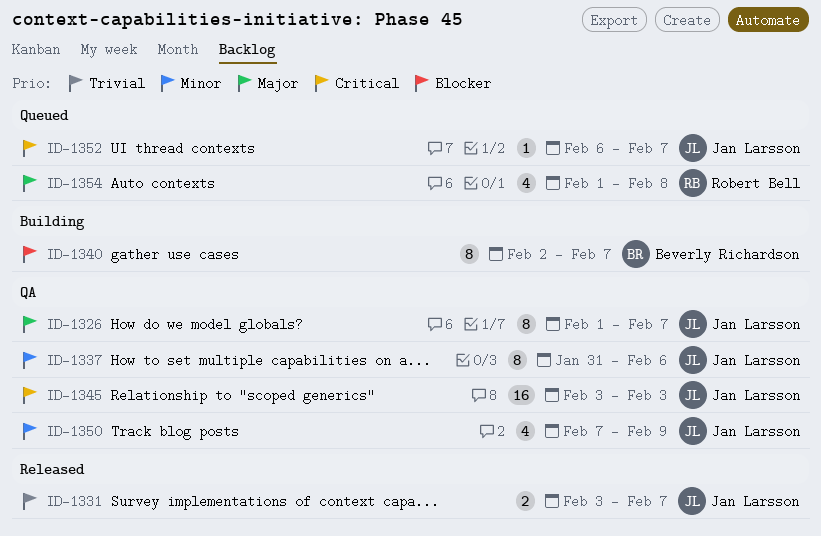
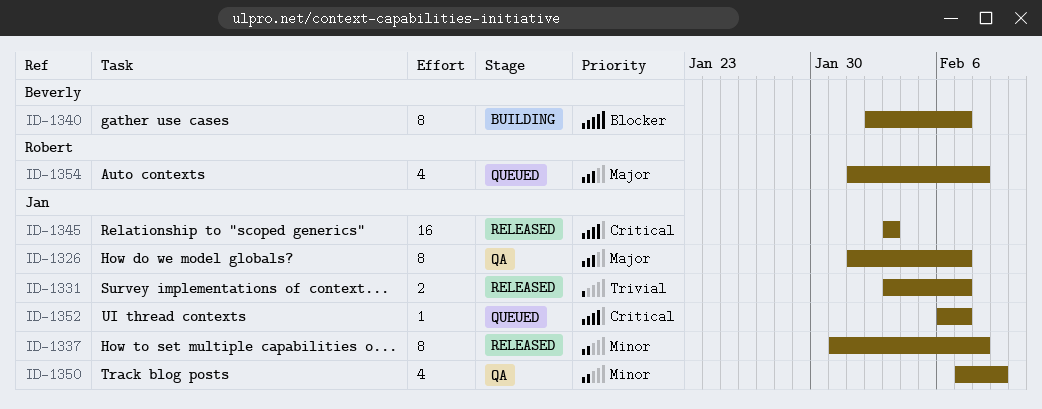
ID-1337, status: QA -> Released
ID-1337, due: Feb 6 -> Feb 8
ID-1345, status: QA -> Released

